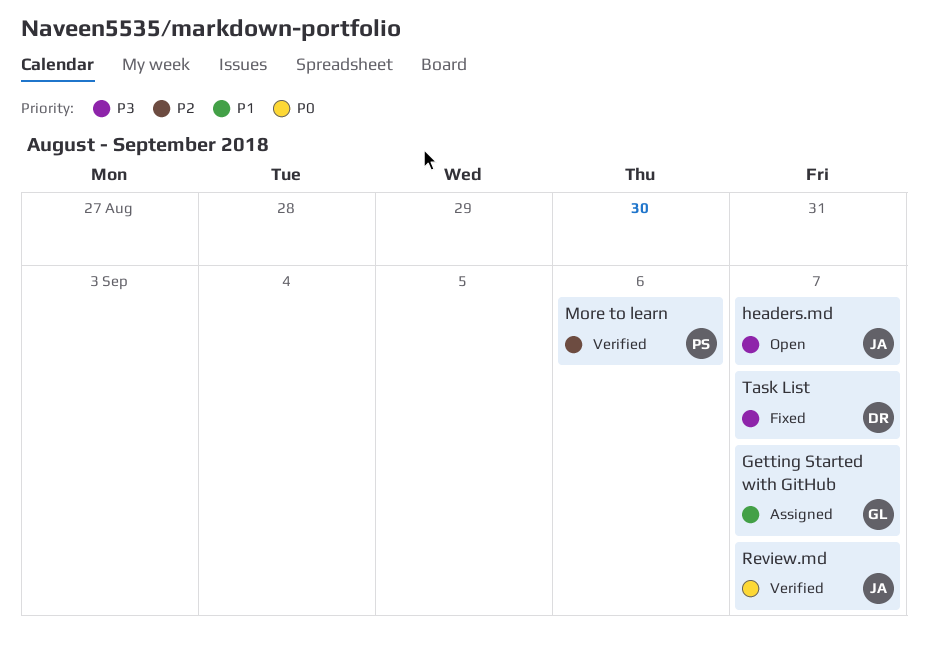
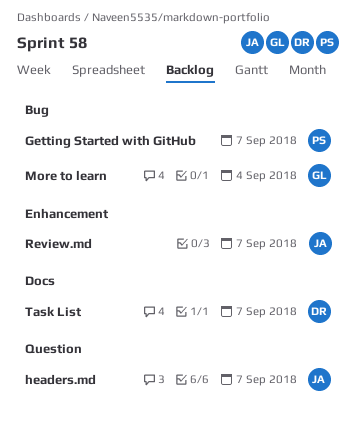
Getting Started with GitHub, owner: GL -> PS
More to learn, owner: PS -> GL
More to learn, due: Sep 6 -> Sep 4

